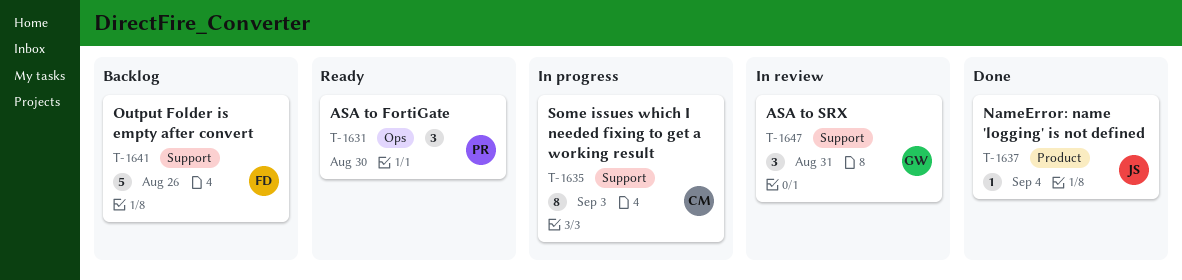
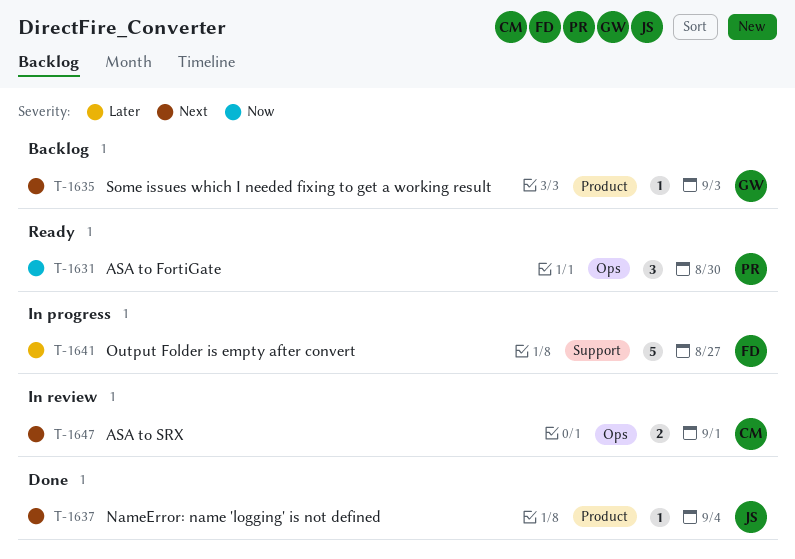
T-1635, status: In progress -> Backlog
T-1635, owner: CM -> GW
T-1635, label: Support -> Product
T-1635, estimate: 8 -> 1
T-1641, status: Backlog -> In progress
T-1641, due: Aug 26 -> Aug 27
T-1647, owner: GW -> CM
T-1647, label: Support -> Ops
T-1647, estimate: 3 -> 2
T-1647, due: Aug 31 -> Sep 1

